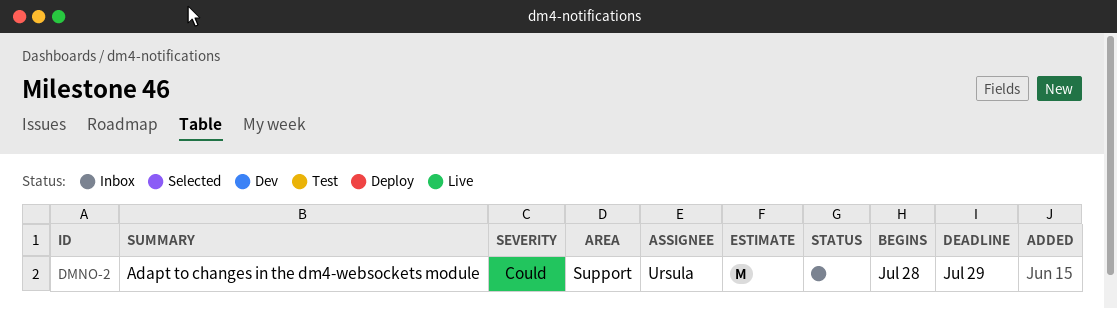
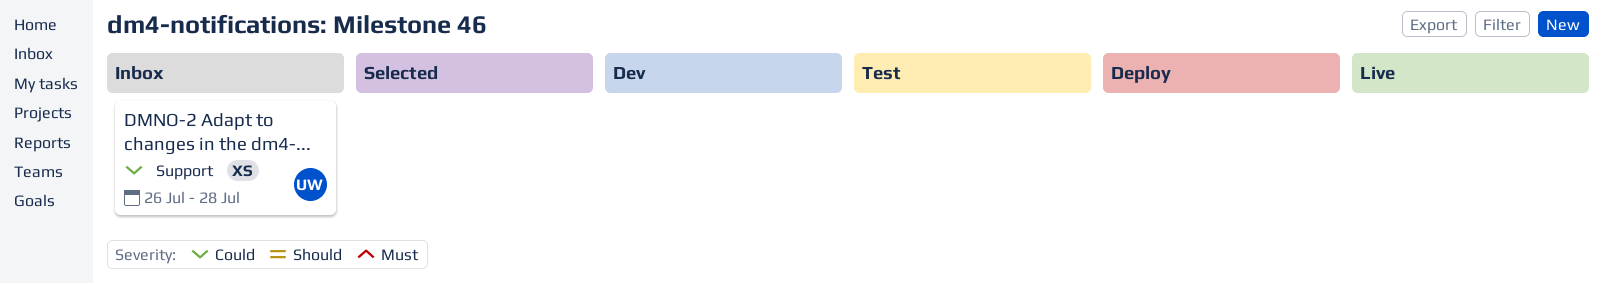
DMNO-2, estimate: M -> XS
DMNO-2, start: Jul 28 -> Jul 26
DMNO-2, due: Jul 29 -> Jul 28

